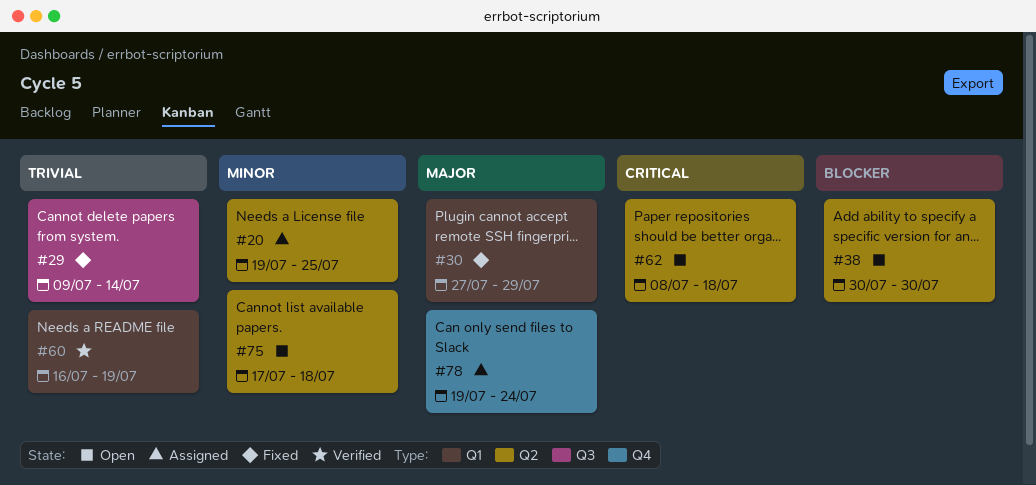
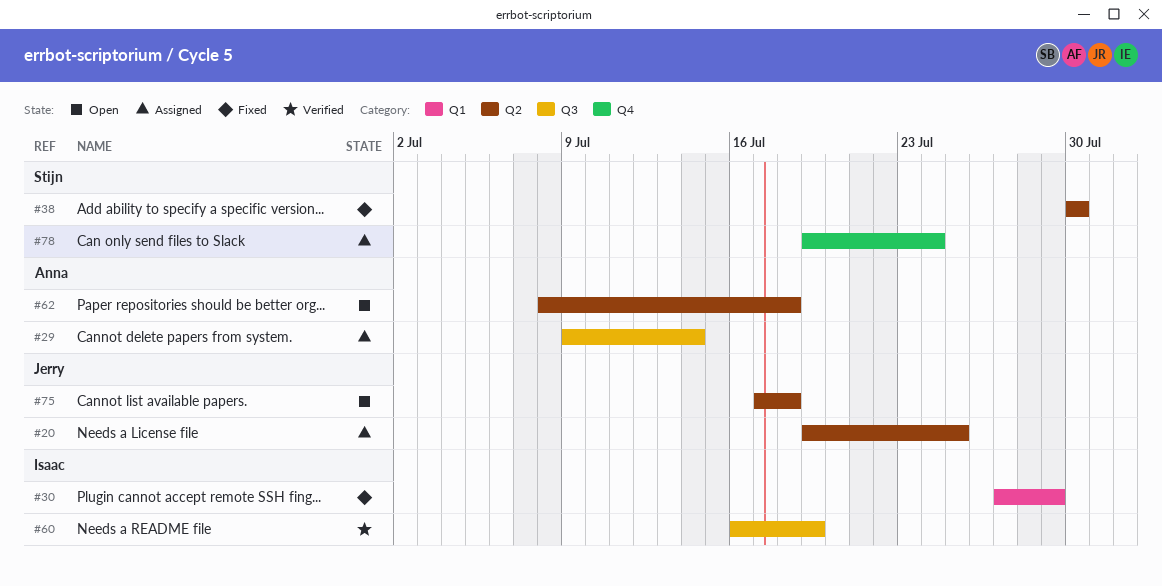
#29, status: Fixed -> Assigned
#38, status: Open -> Fixed
#60, label: Q1 -> Q3

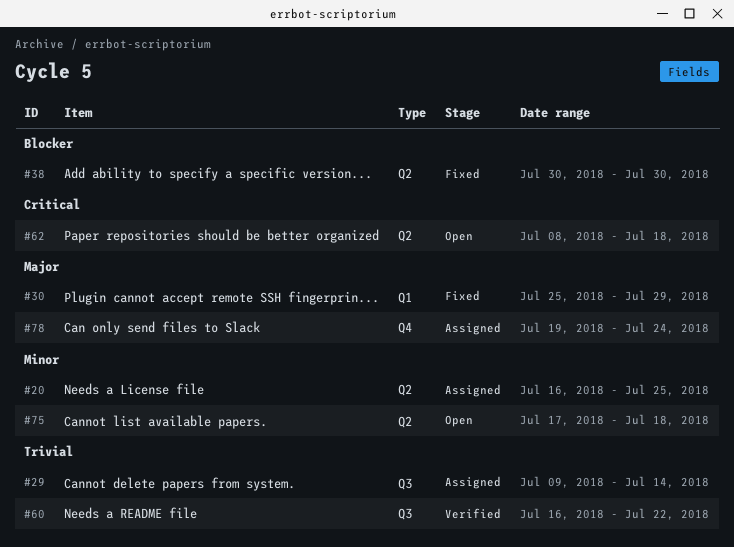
#20, start: Jul 19 -> Jul 16
#30, start: Jul 27 -> Jul 25
#60, due: Jul 19 -> Jul 22

